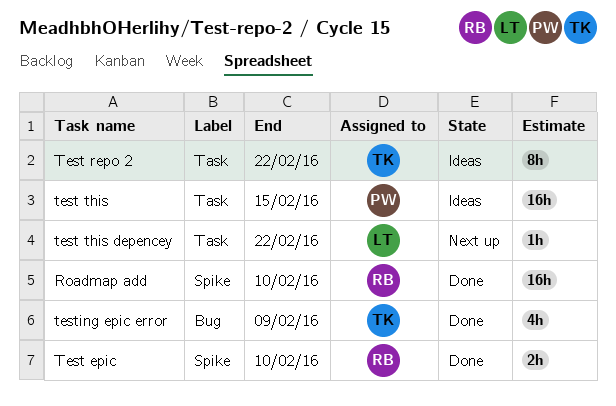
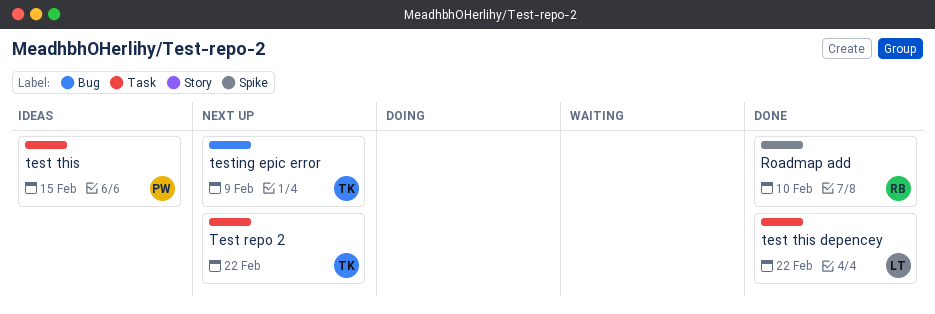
Test epic: present -> none
Test repo 2, status: Ideas -> Next up
test this depencey, status: Next up -> Done
testing epic error, status: Done -> Next up

